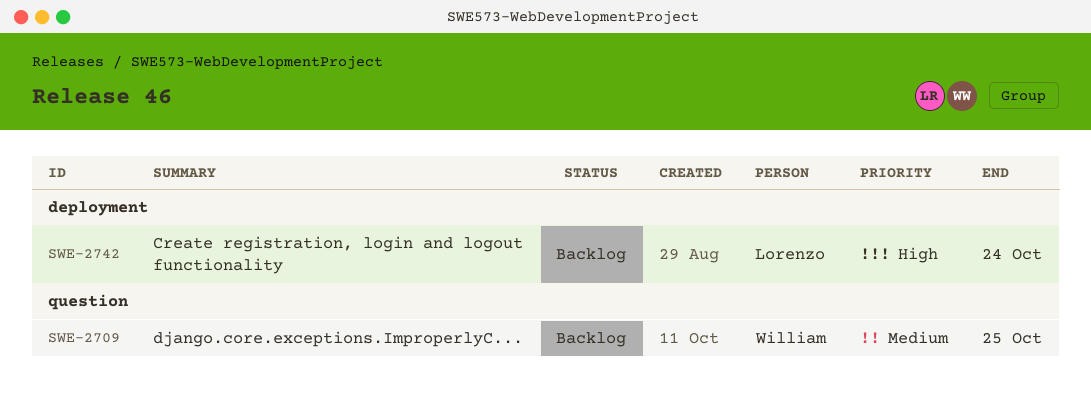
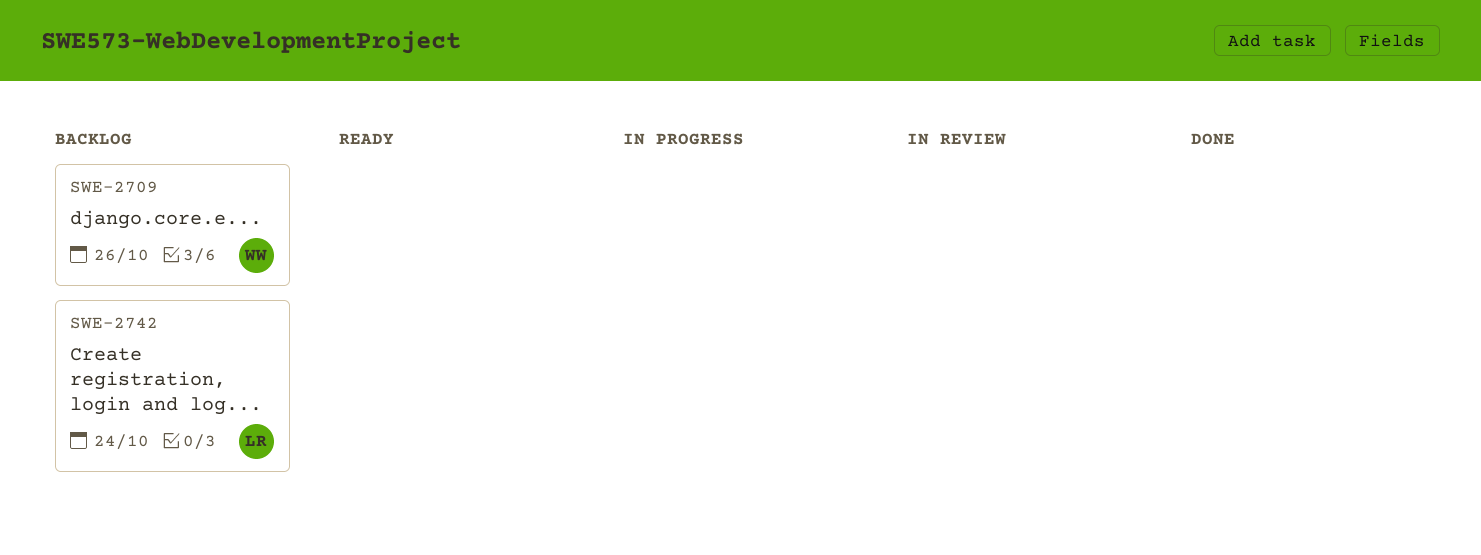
SWE-2709, due: Oct 25 -> Oct 26

